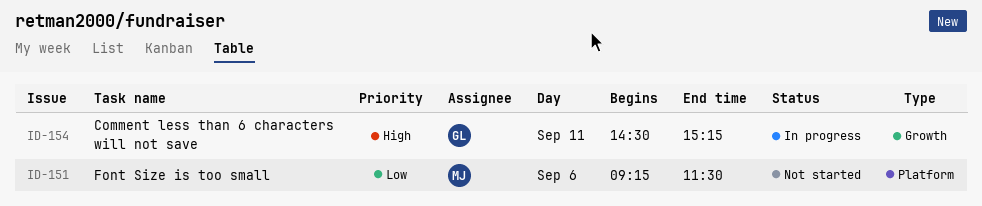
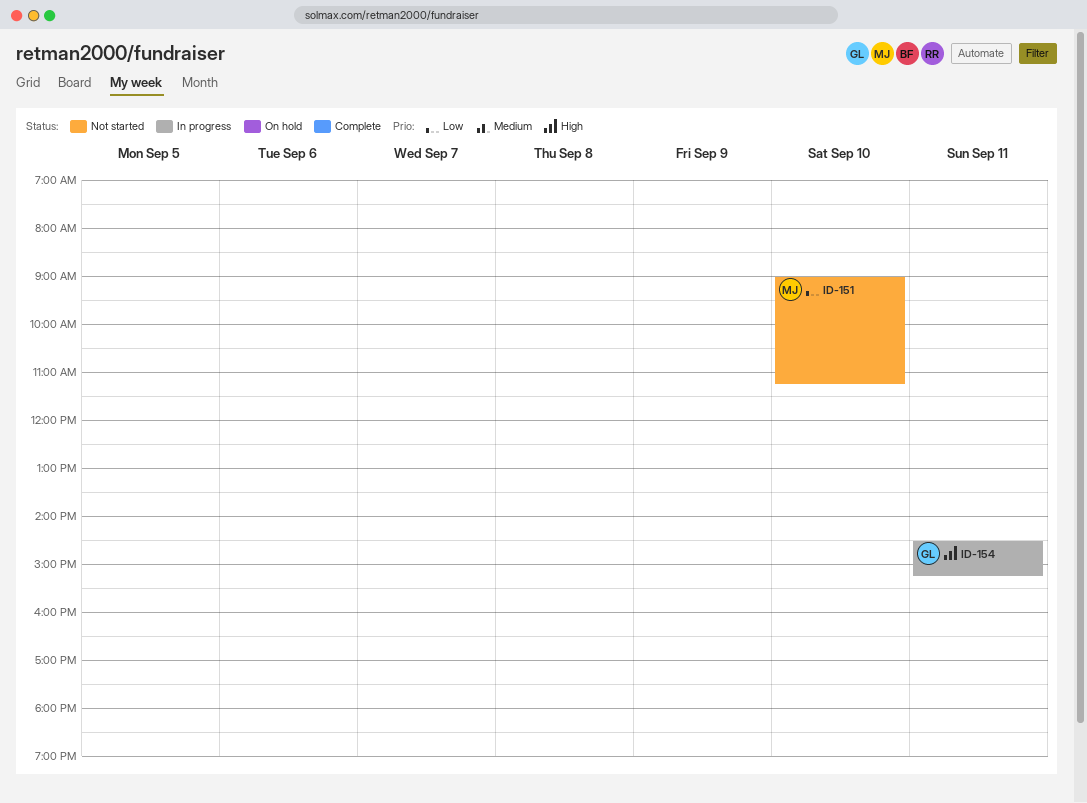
ID-151, day: Sep 6 -> Sep 10
ID-151, begins: 09:15 -> 09:00
ID-151, ends: 11:30 -> 11:15

